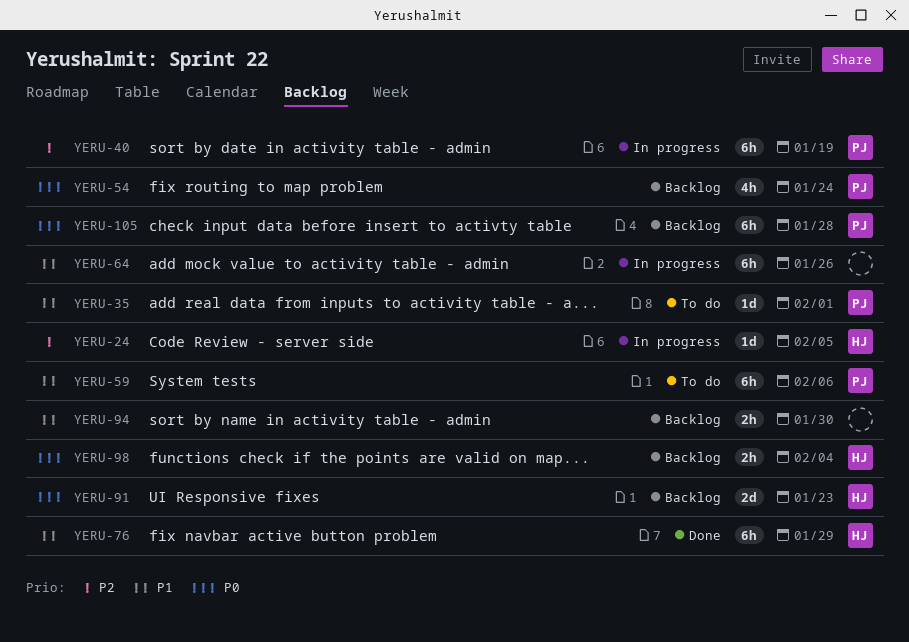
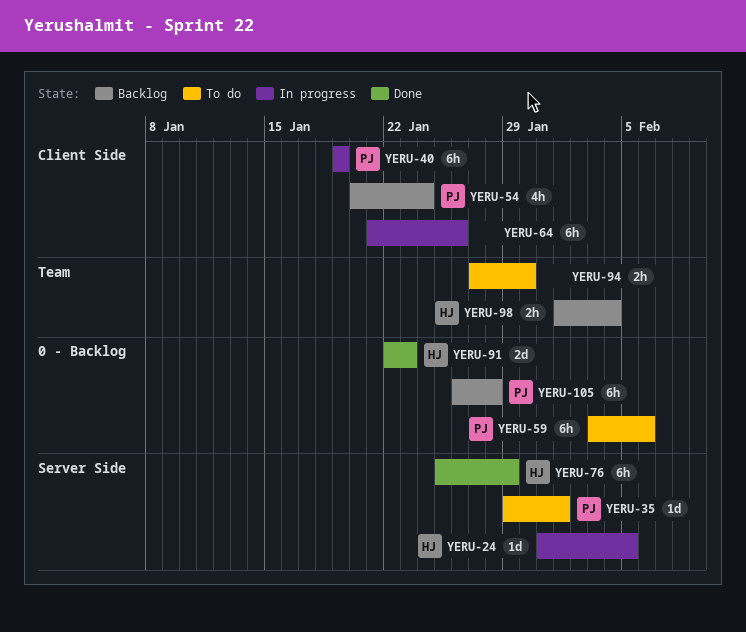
YERU-91, status: Backlog -> Done
YERU-94, status: Backlog -> To do

